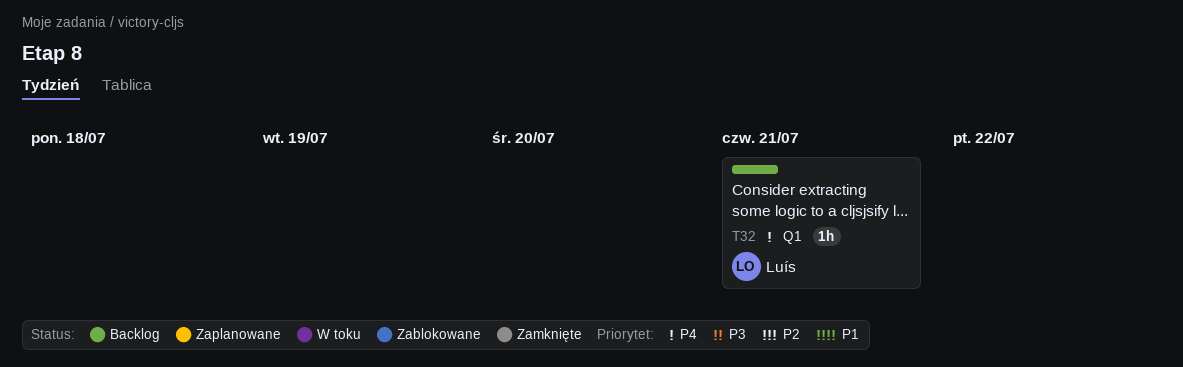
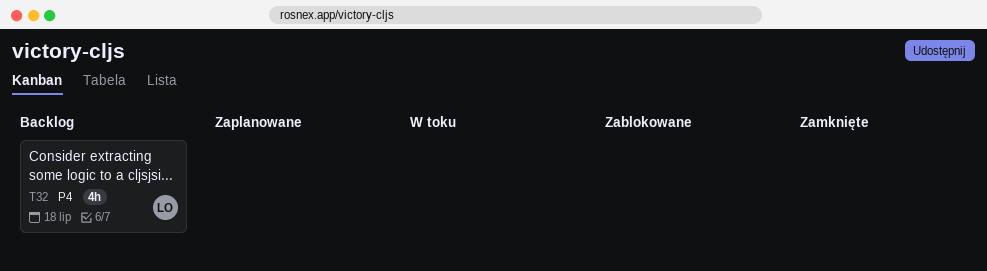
T32, estimate: 1h -> 4h
T32, due: Jul 21 -> Jul 18

